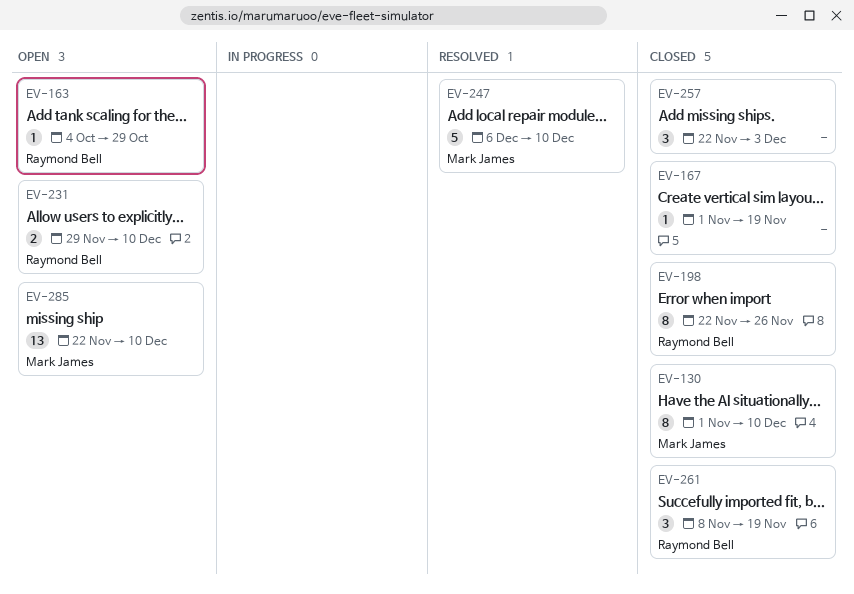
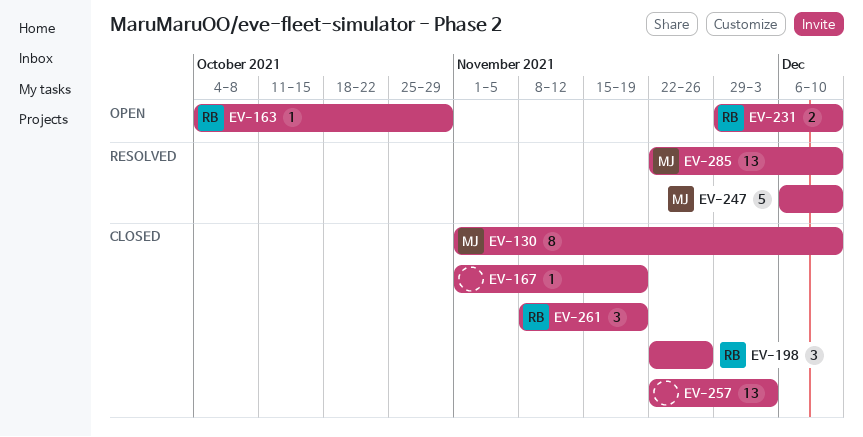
EV-198, estimate: 8 -> 3
EV-257, estimate: 3 -> 13
EV-285, status: Open -> Resolved

